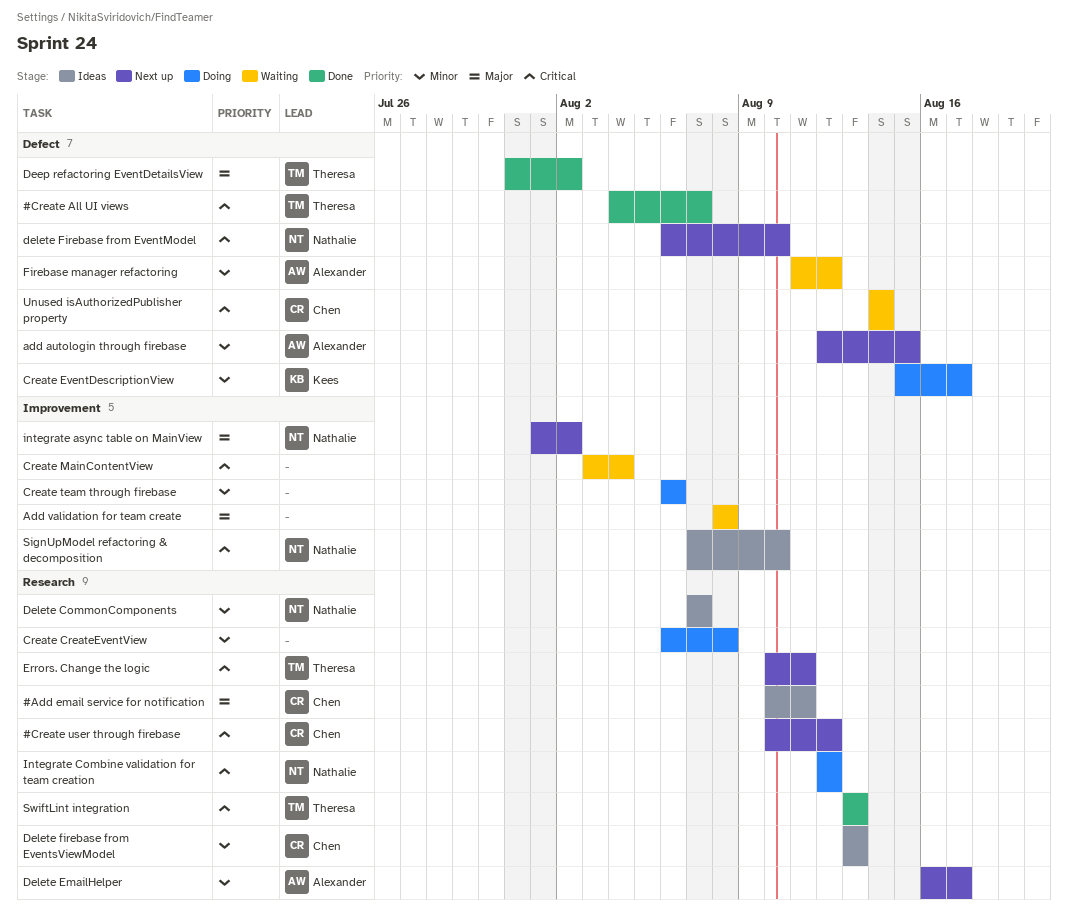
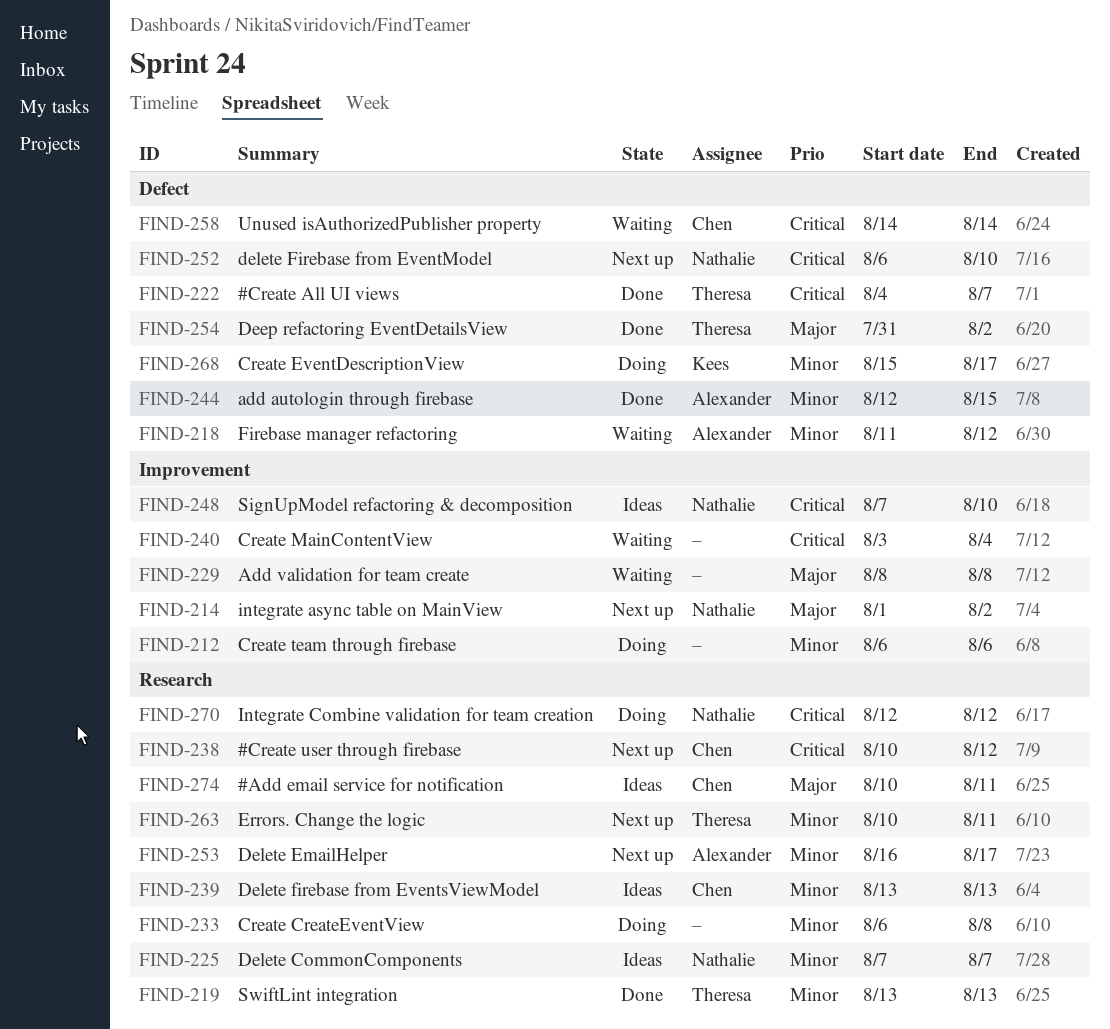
add autologin through firebase, status: Next up -> Done
Errors. Change the logic, priority: Critical -> Minor
SwiftLint integration, priority: Critical -> Minor

